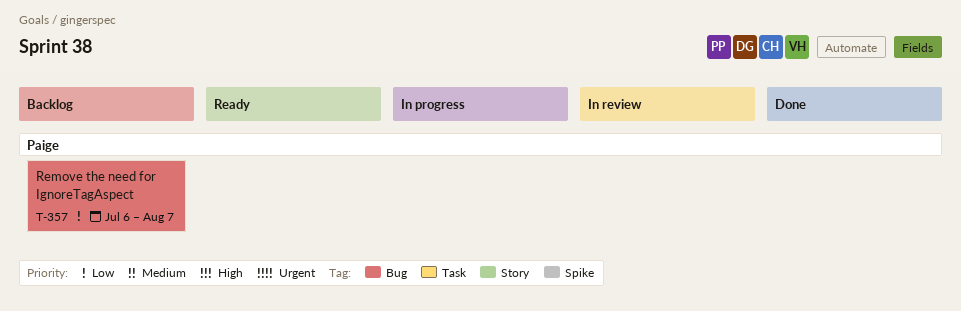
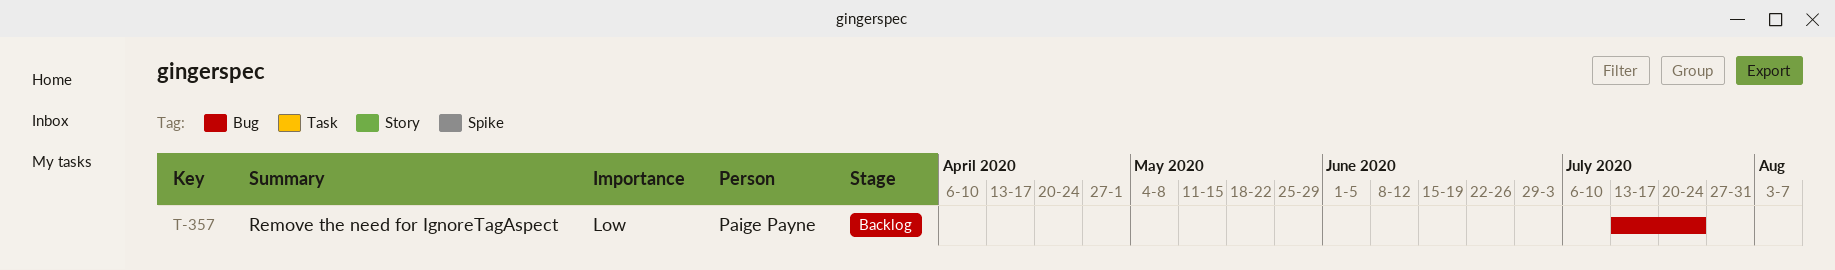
T-357, start: Jul 6 -> Jul 13
T-357, due: Aug 7 -> Jul 24

